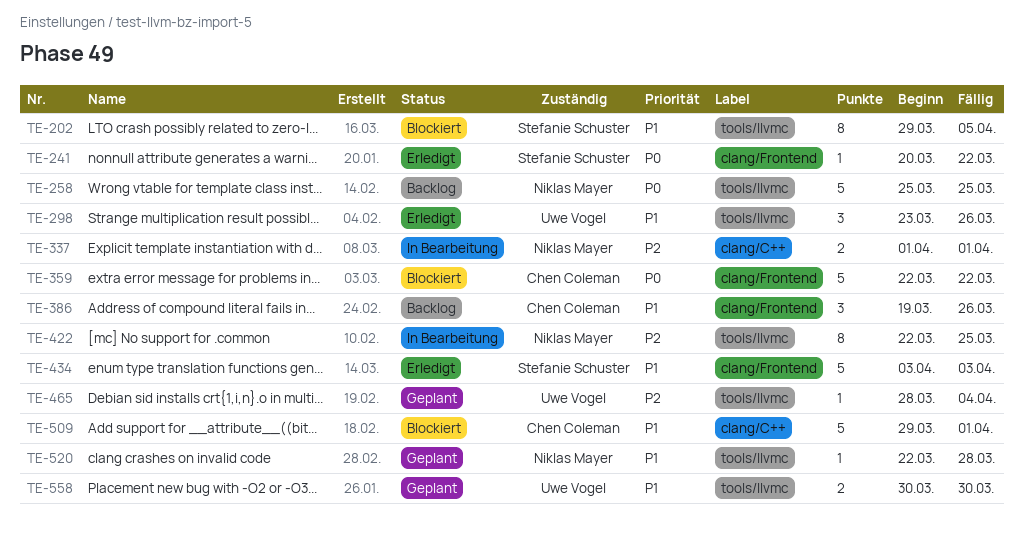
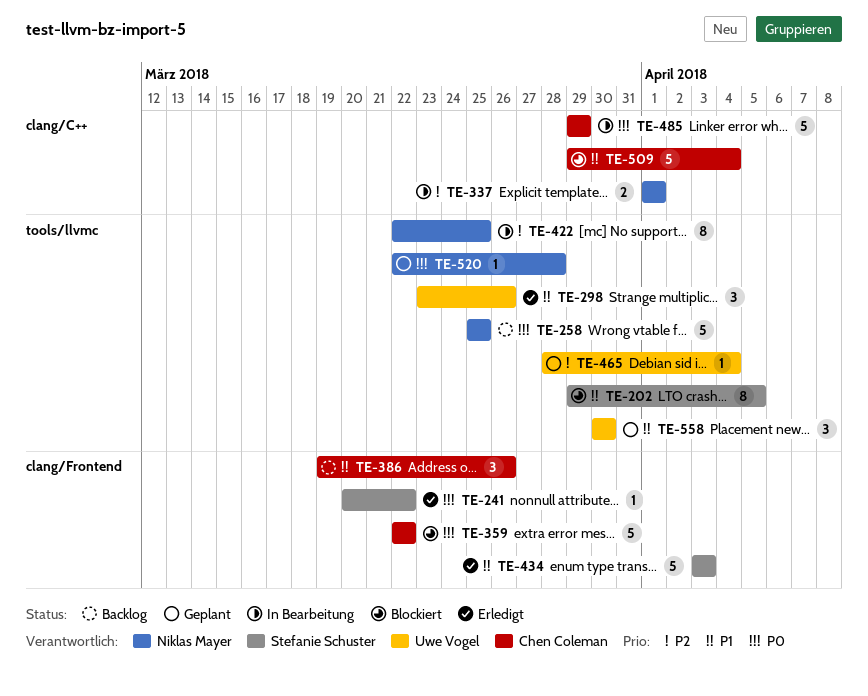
TE-485: none -> present
TE-509, due: Apr 1 -> Apr 4
TE-520, priority: P1 -> P0
TE-558, estimate: 2 -> 3

